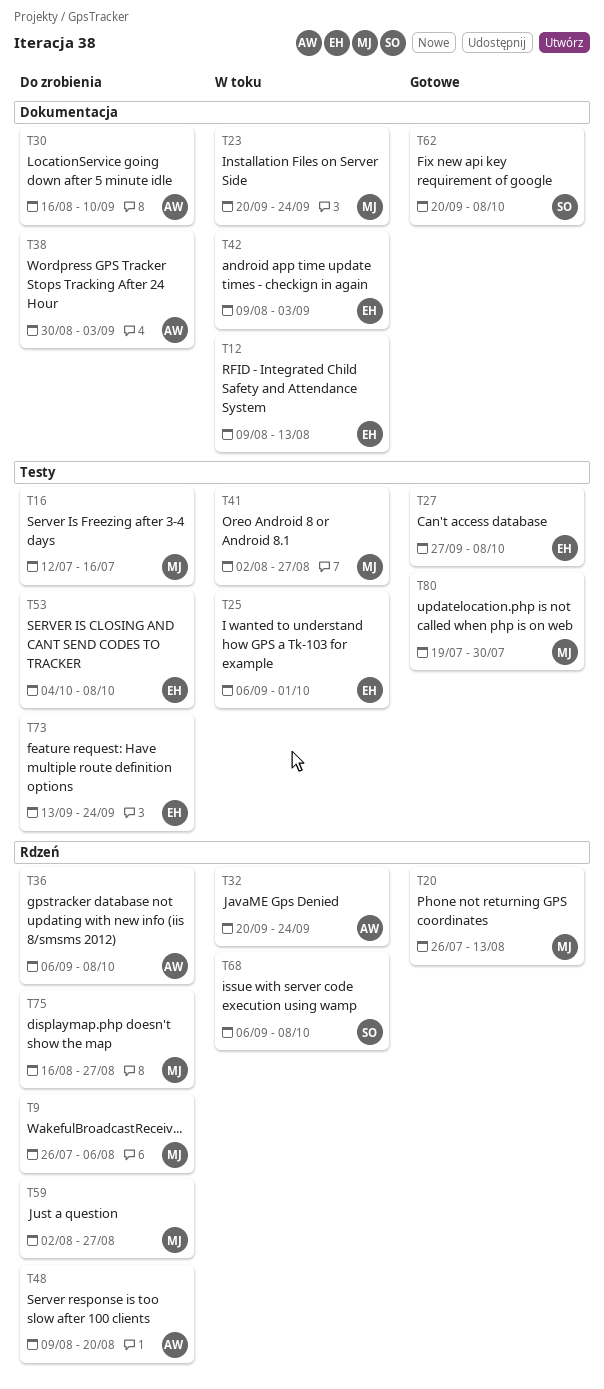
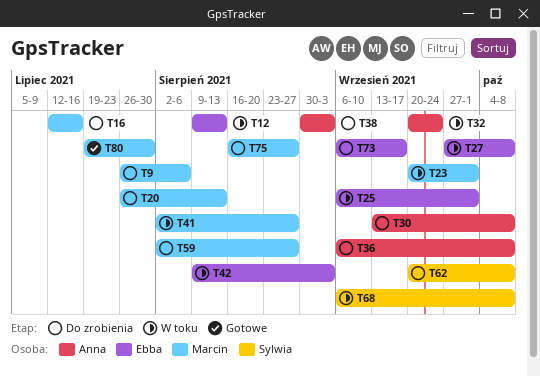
T20, status: Gotowe -> Do zrobienia
T23, due: Sep 24 -> Oct 1
T27, status: Gotowe -> W toku
T30, start: Aug 16 -> Sep 13
T30, due: Sep 10 -> Oct 8
T48: present -> none
T53: present -> none
T62, status: Gotowe -> Do zrobienia
T73, start: Sep 13 -> Sep 6
T73, due: Sep 24 -> Sep 17

